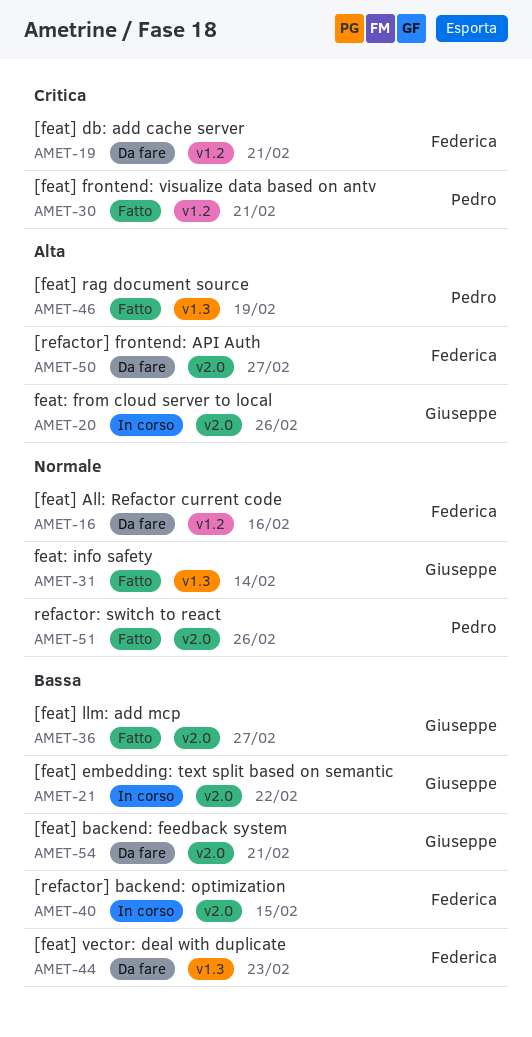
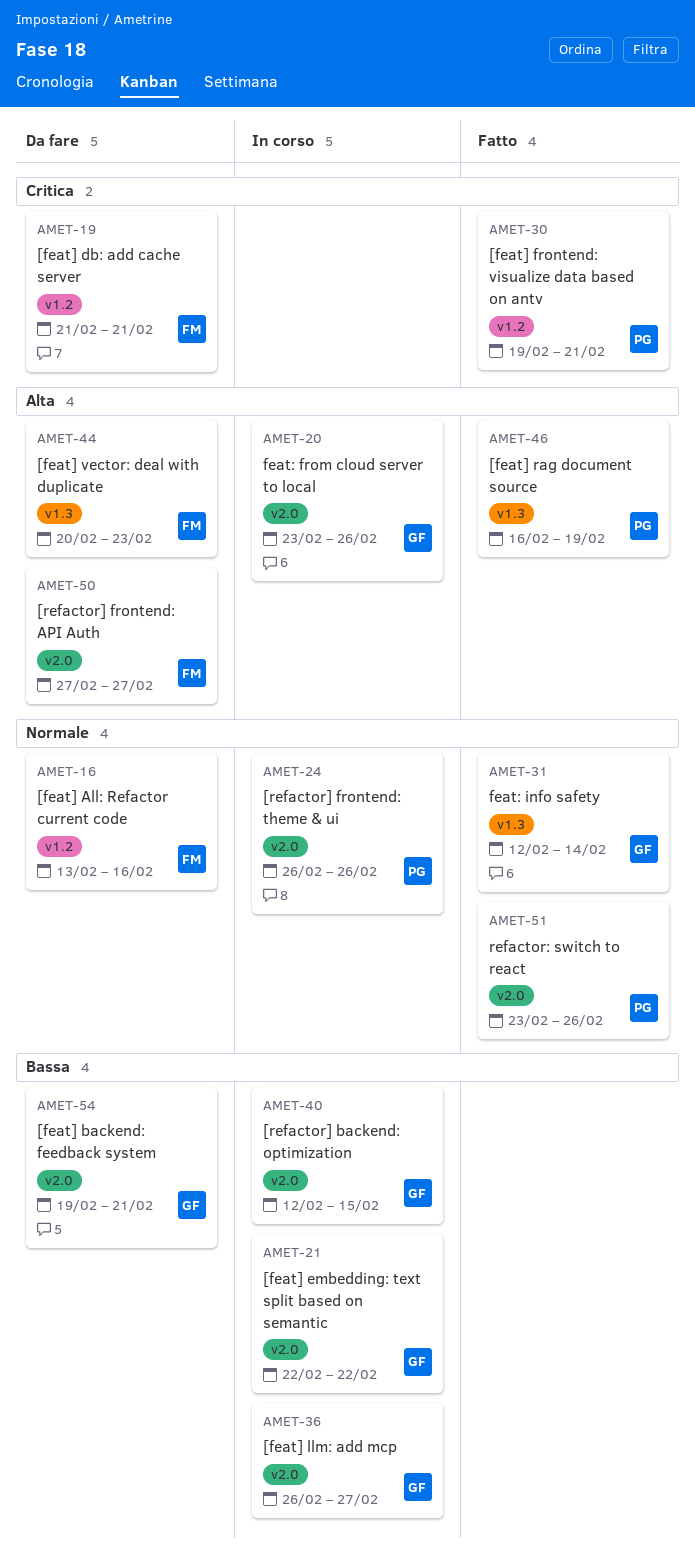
AMET-24: none -> present
AMET-36, status: Fatto -> In corso
AMET-40, owner: Federica -> Giuseppe
AMET-44, priority: Bassa -> Alta

